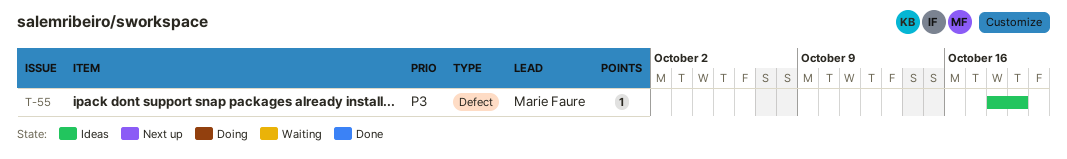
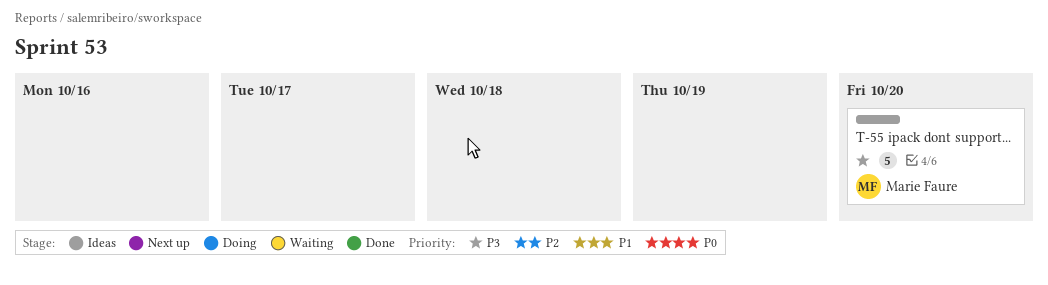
T-55, estimate: 1 -> 5
T-55, due: Oct 19 -> Oct 20

